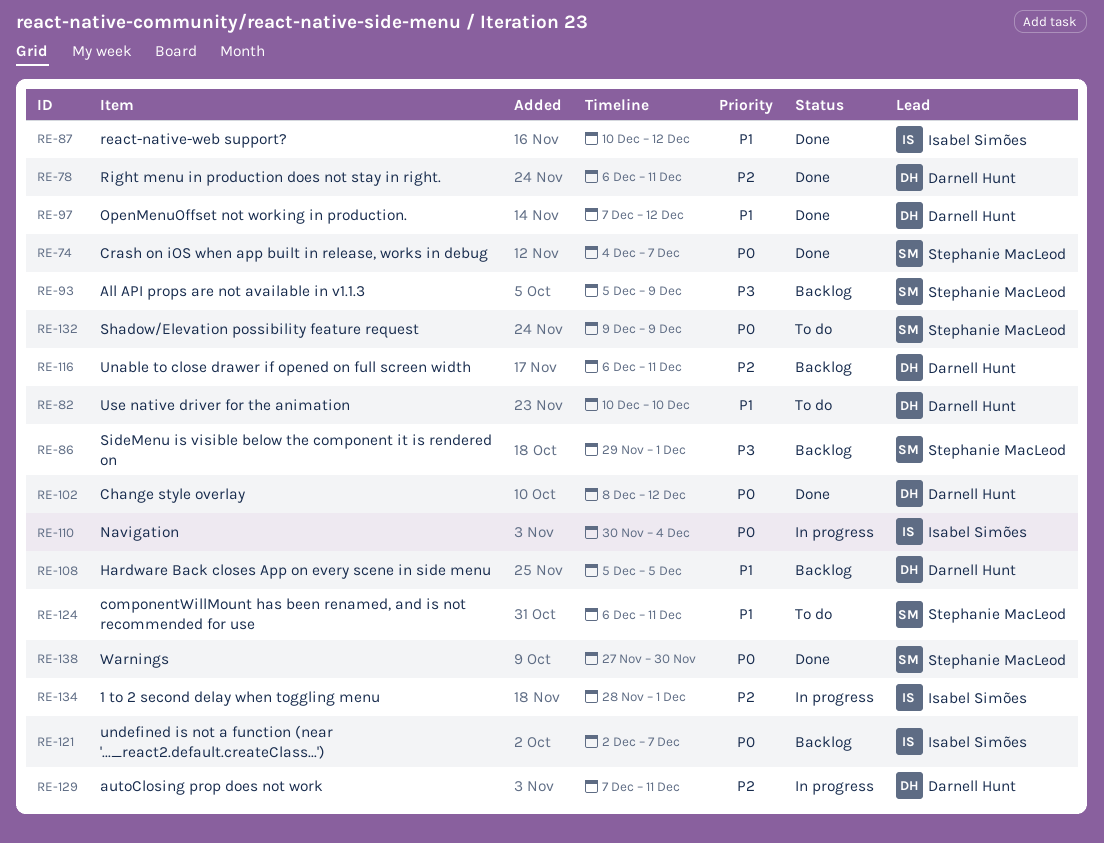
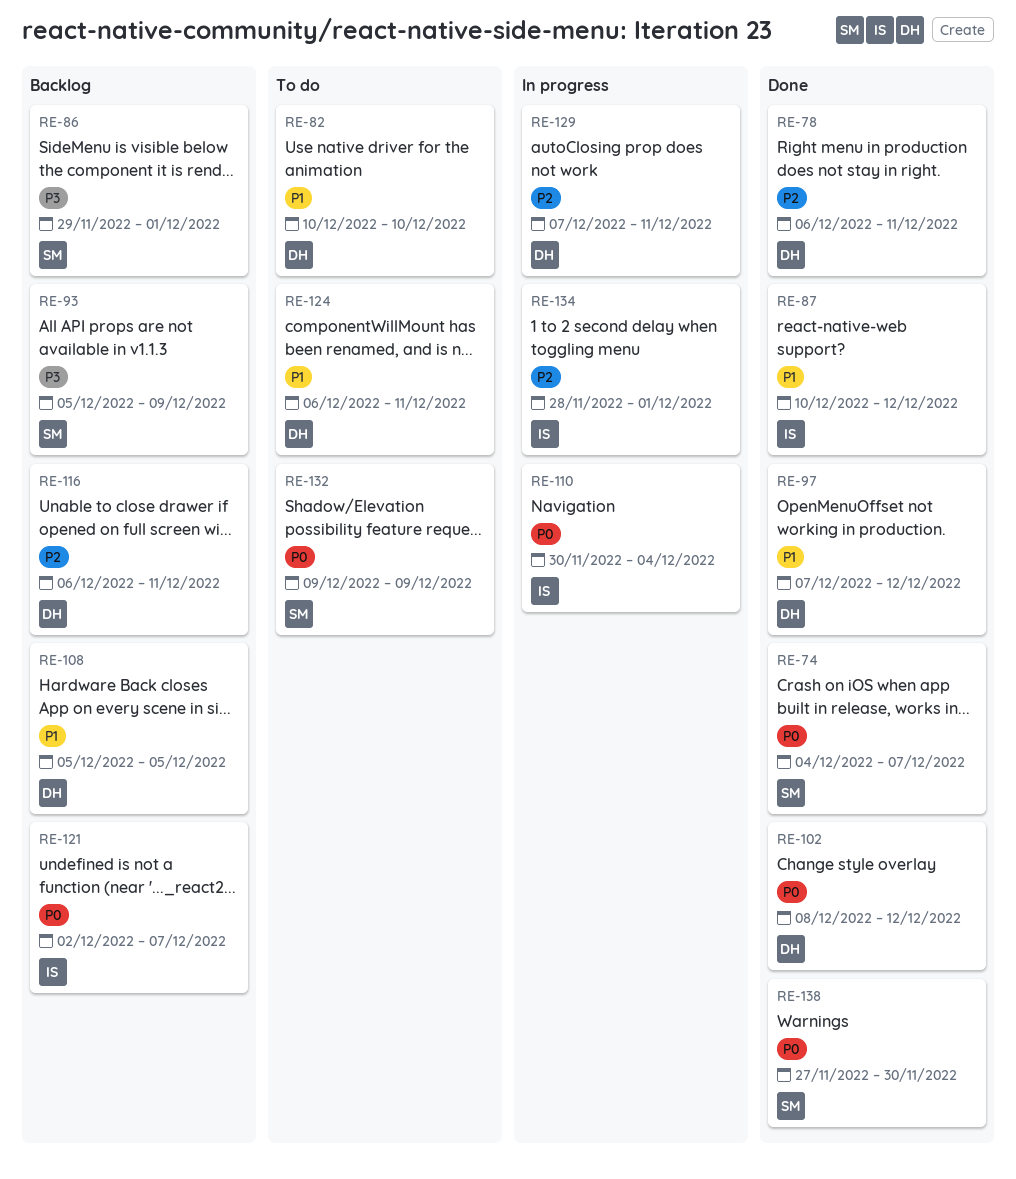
RE-124, owner: Stephanie MacLeod -> Darnell Hunt

